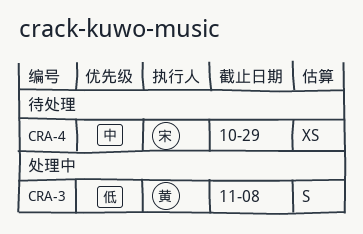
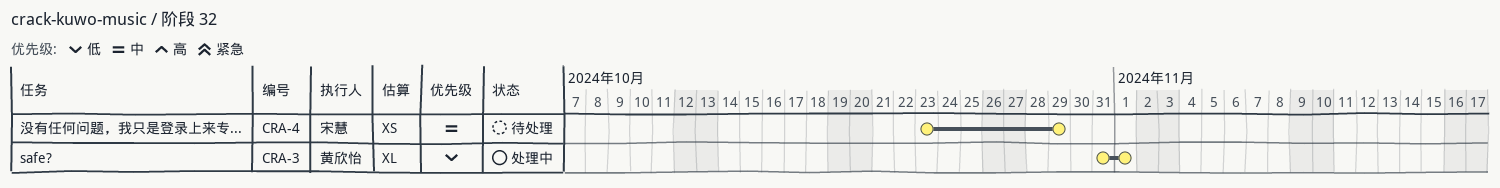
CRA-3, estimate: S -> XL
CRA-3, due: Nov 8 -> Nov 1

